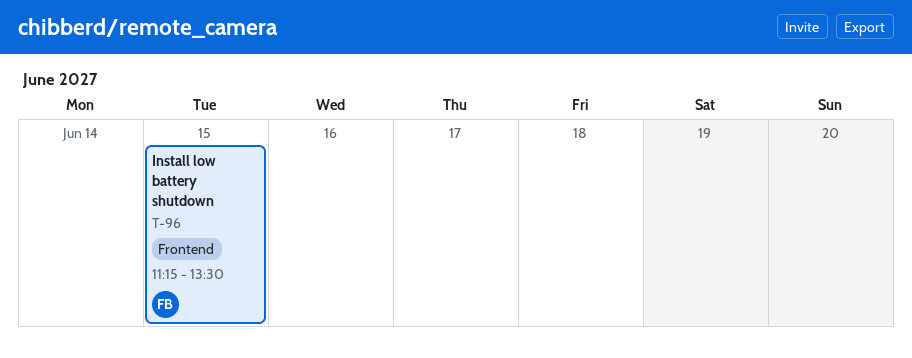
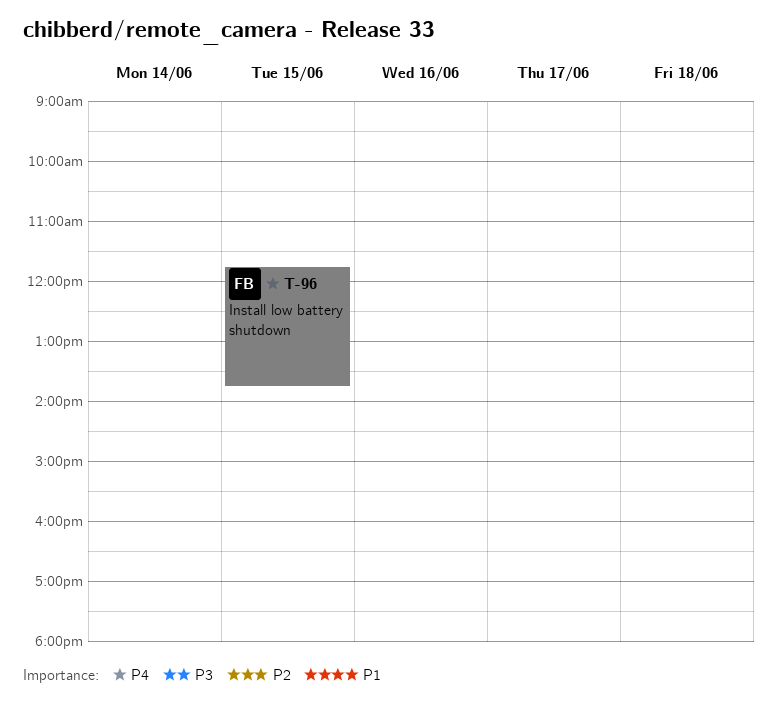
T-96, begins: 11:15 -> 11:45
T-96, ends: 13:30 -> 13:45

